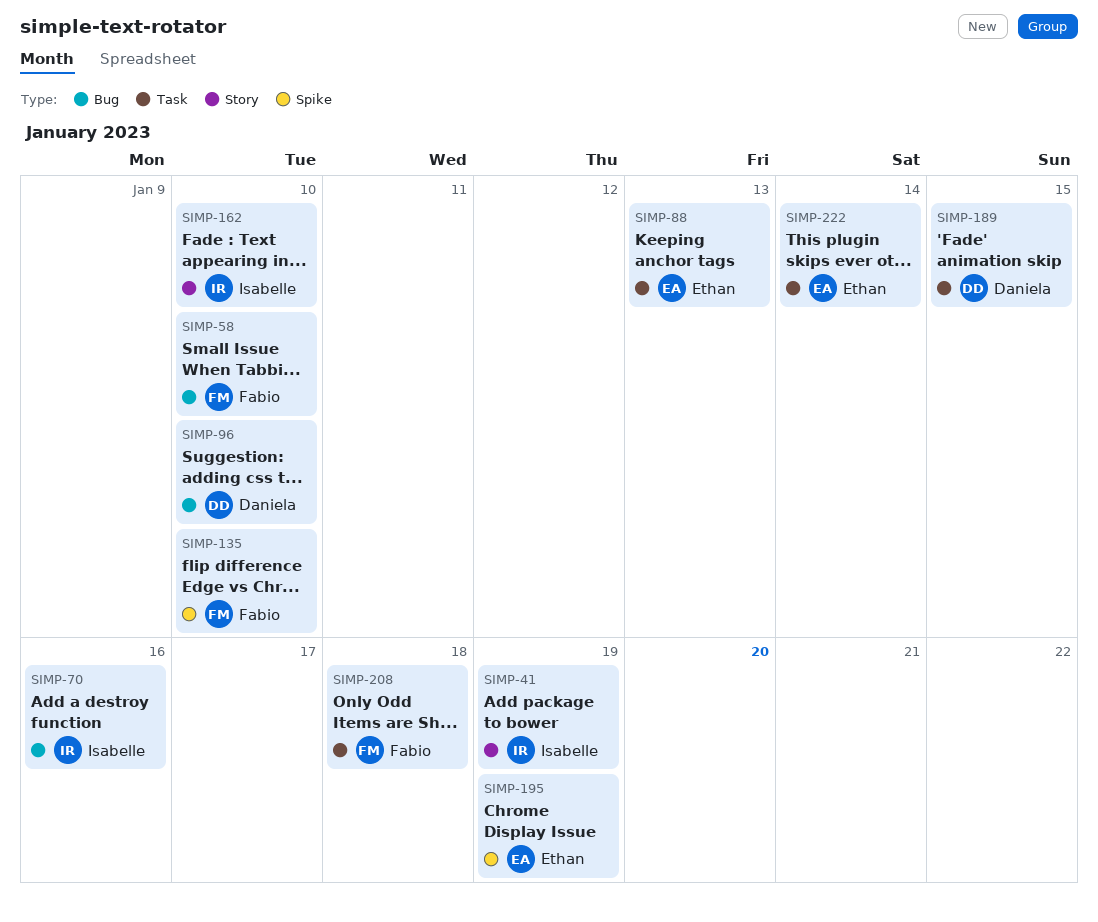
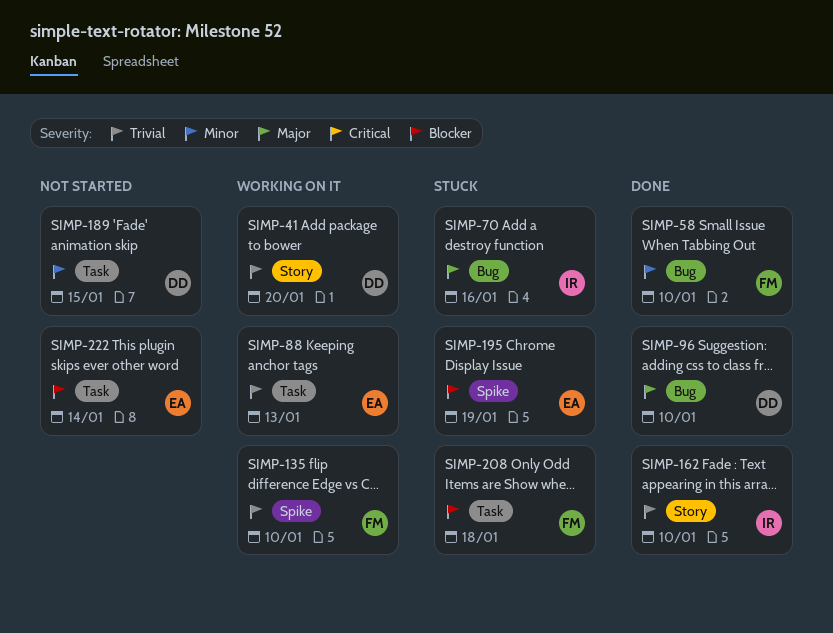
SIMP-41, owner: Isabelle -> Daniela
SIMP-41, due: Jan 19 -> Jan 20

